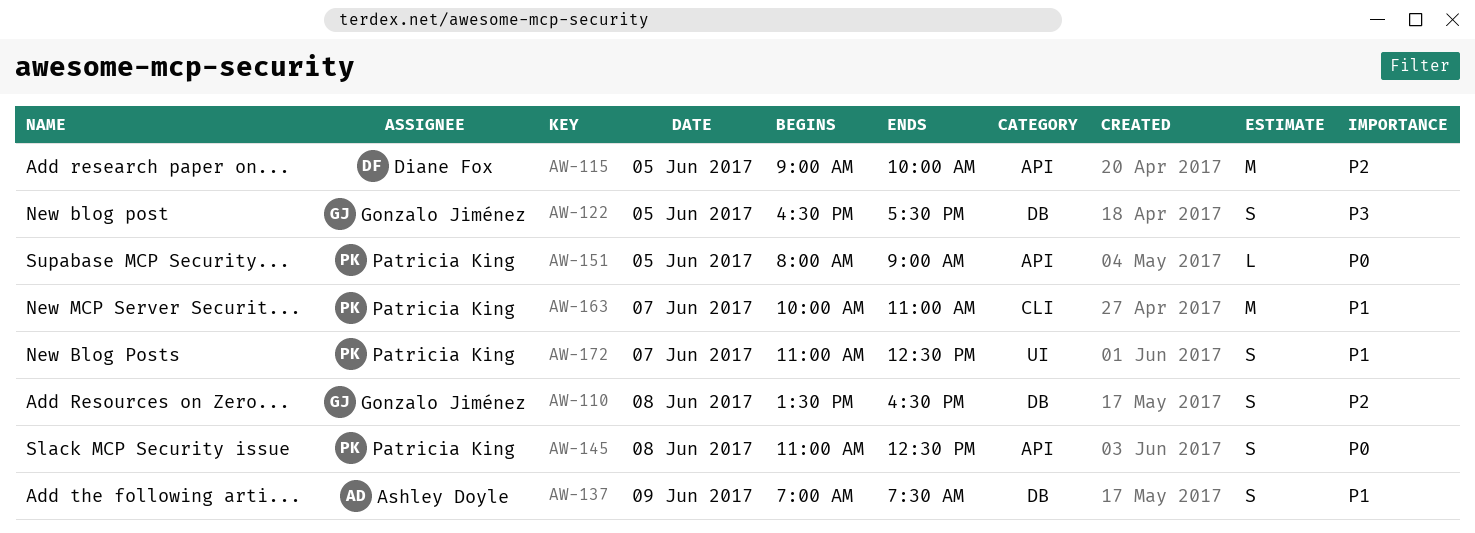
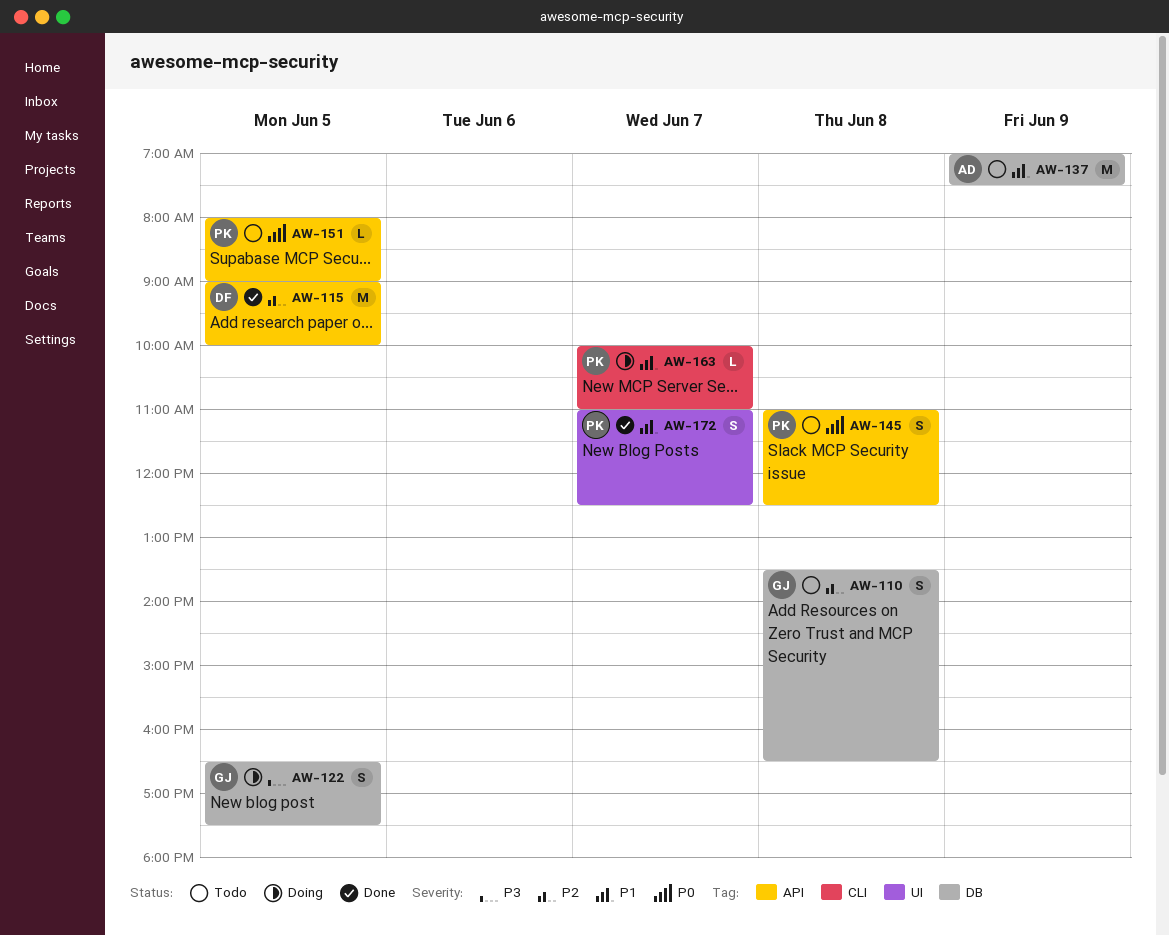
AW-137, estimate: S -> M
AW-163, estimate: M -> L

